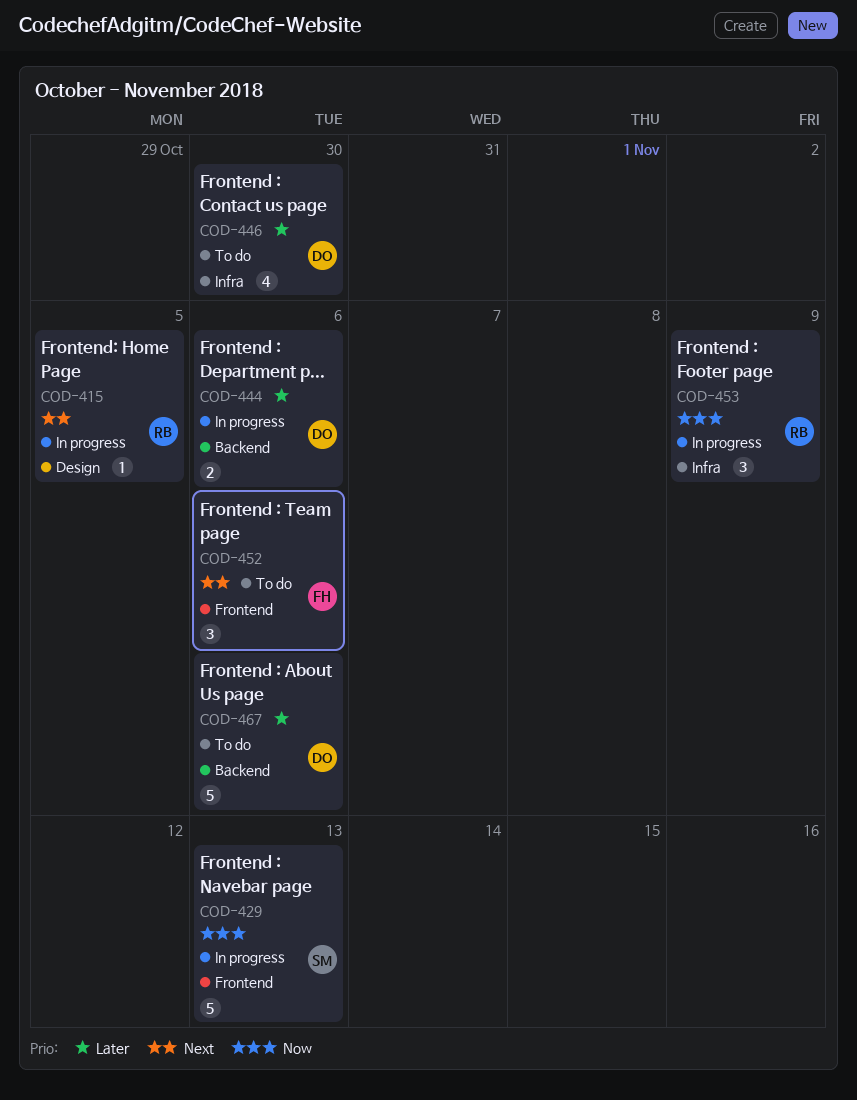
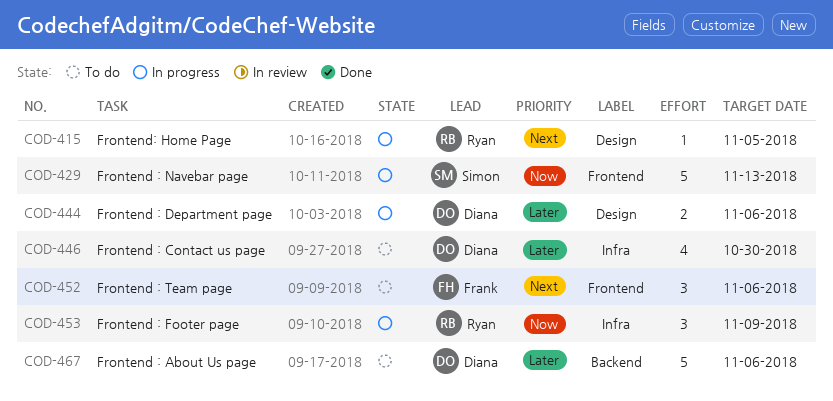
COD-444, label: Backend -> Design

